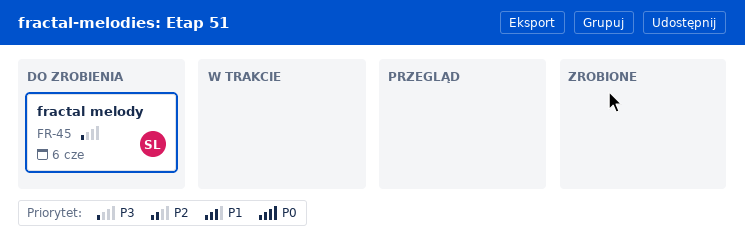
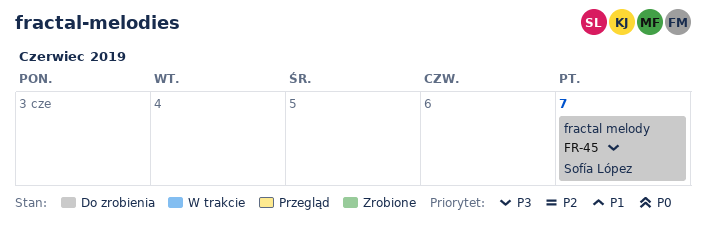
FR-45, due: Jun 6 -> Jun 7

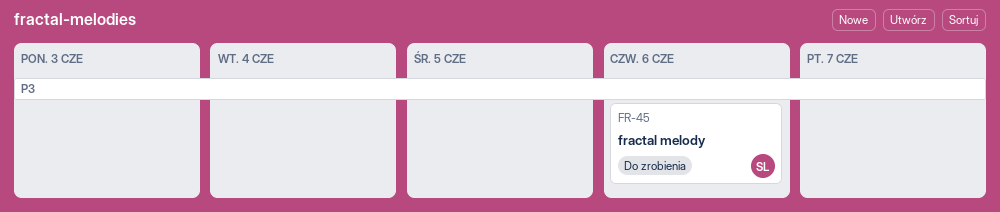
FR-45, due: Jun 7 -> Jun 6

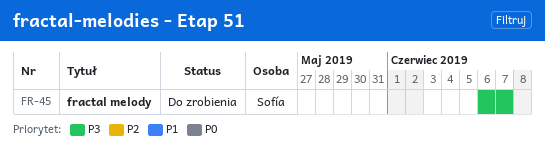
FR-45, due: Jun 6 -> Jun 7

